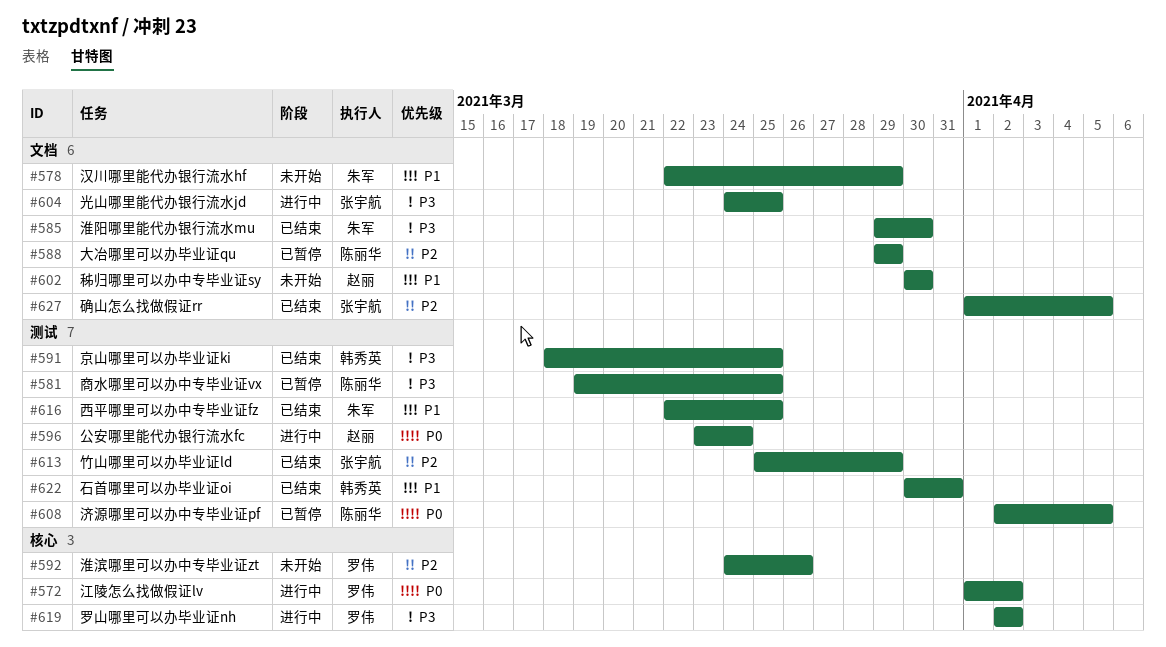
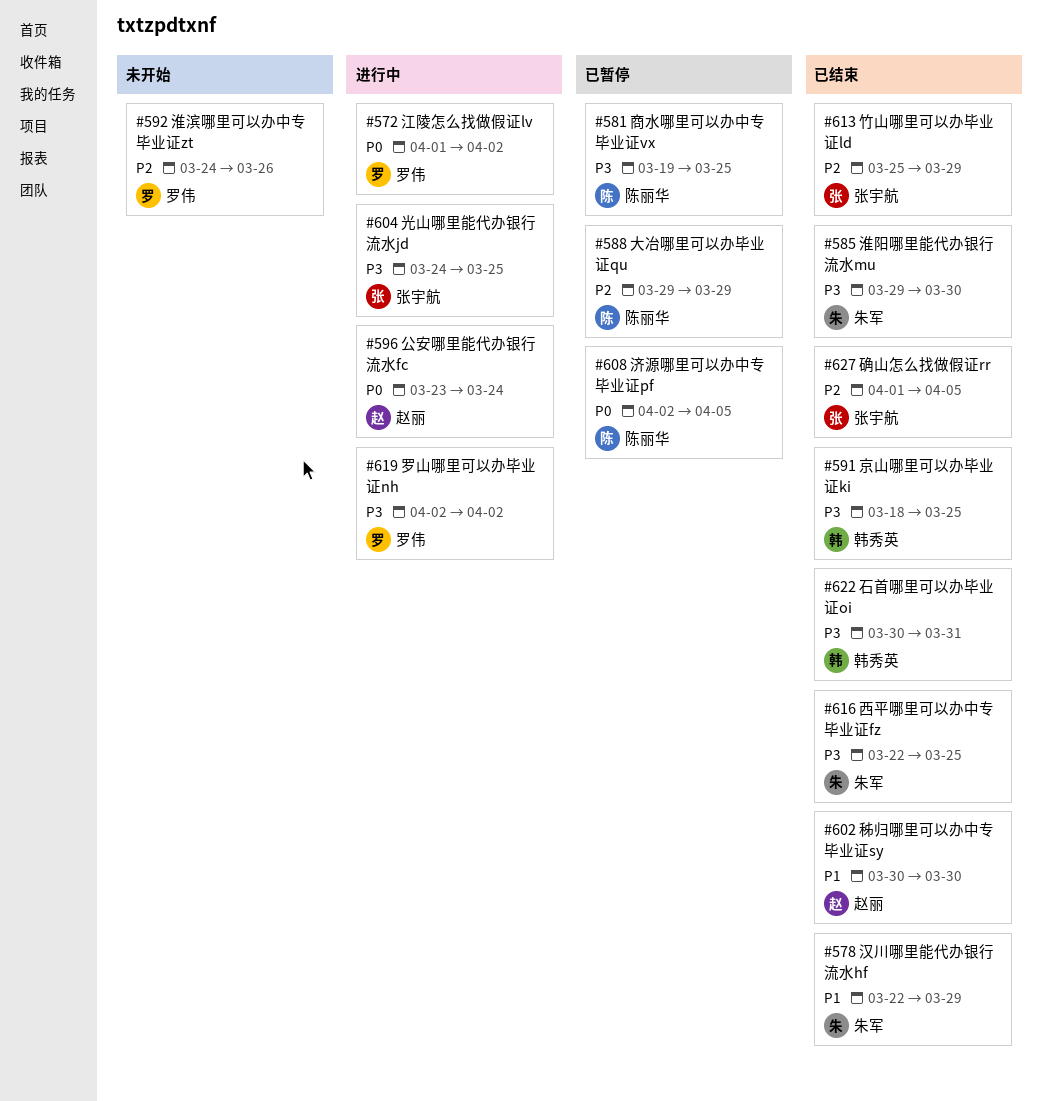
#578, status: 未开始 -> 已结束
#602, status: 未开始 -> 已结束
#616, priority: P1 -> P3
#622, priority: P1 -> P3

